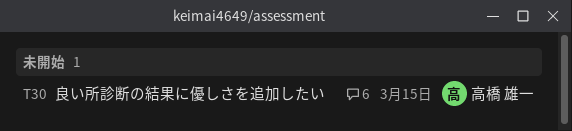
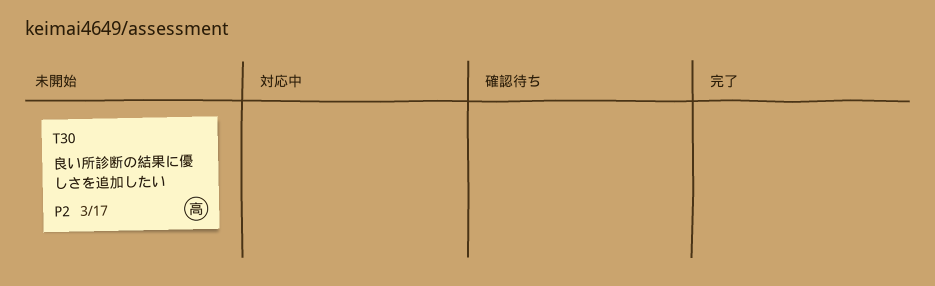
T30, due: Mar 15 -> Mar 17

